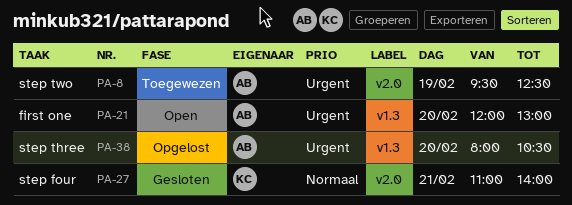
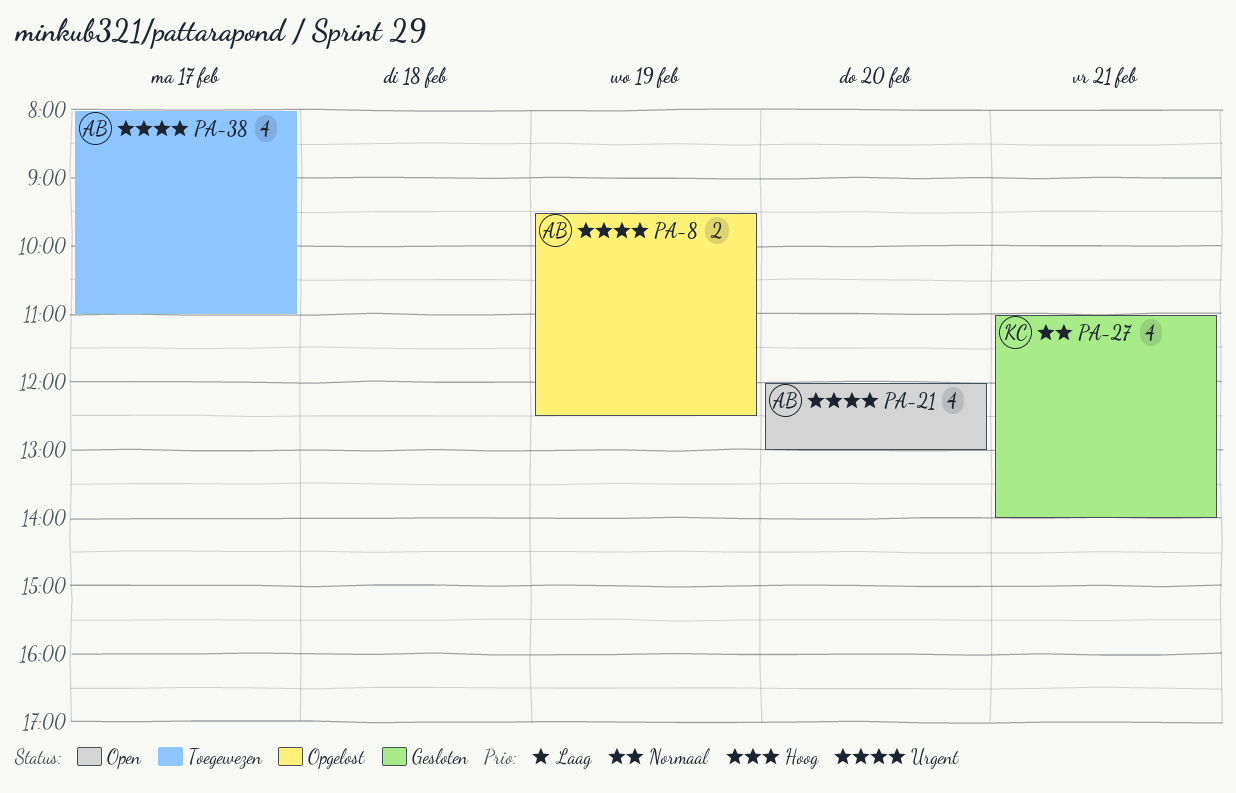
PA-8, status: Toegewezen -> Opgelost
PA-38, status: Opgelost -> Toegewezen
PA-38, day: Feb 20 -> Feb 17
PA-38, ends: 10:30 -> 11:00

